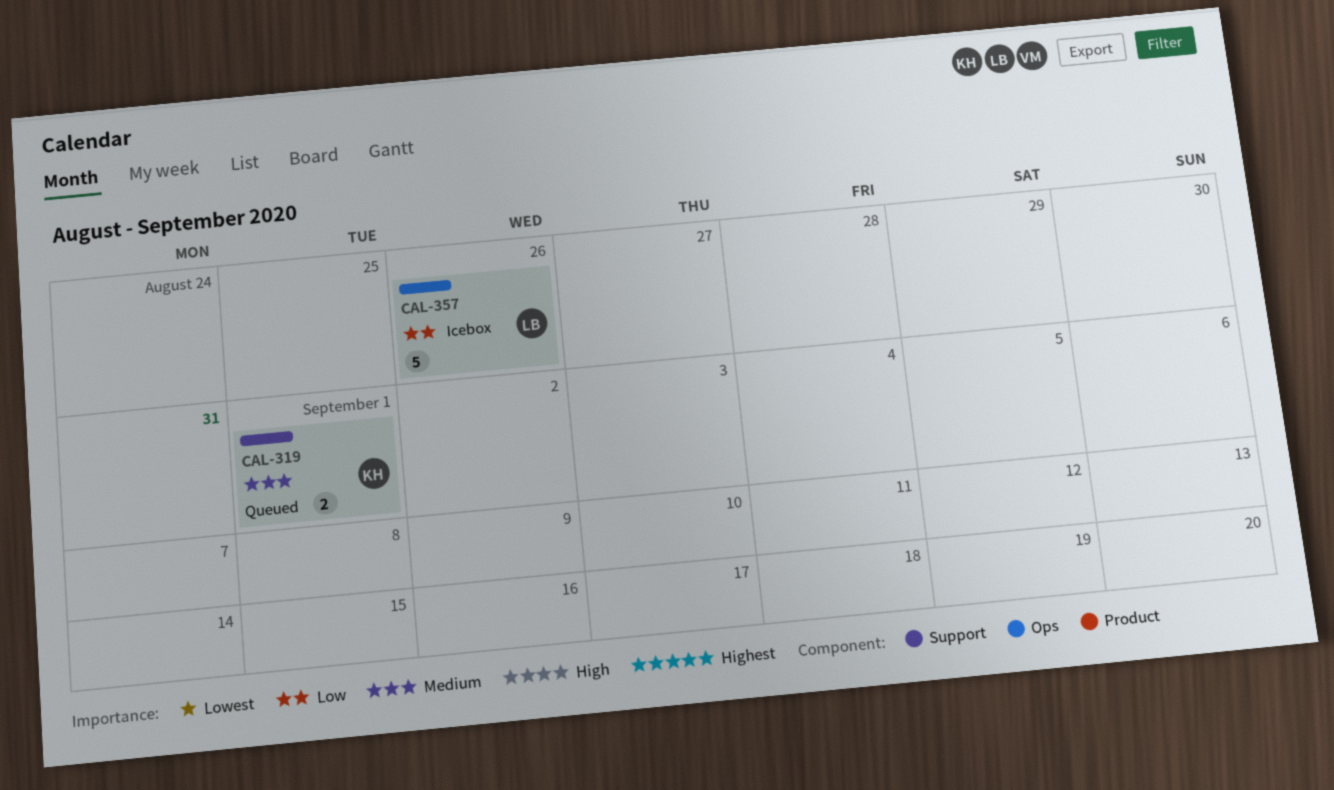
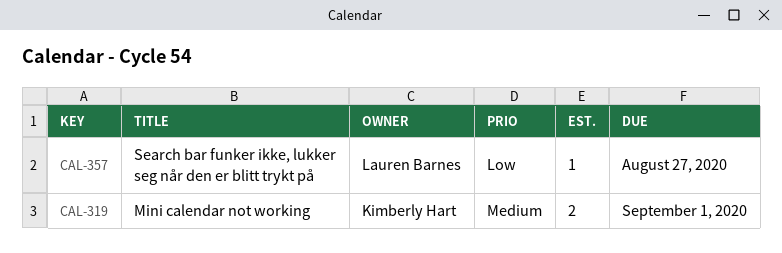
CAL-357, estimate: 5 -> 1
CAL-357, due: Aug 26 -> Aug 27

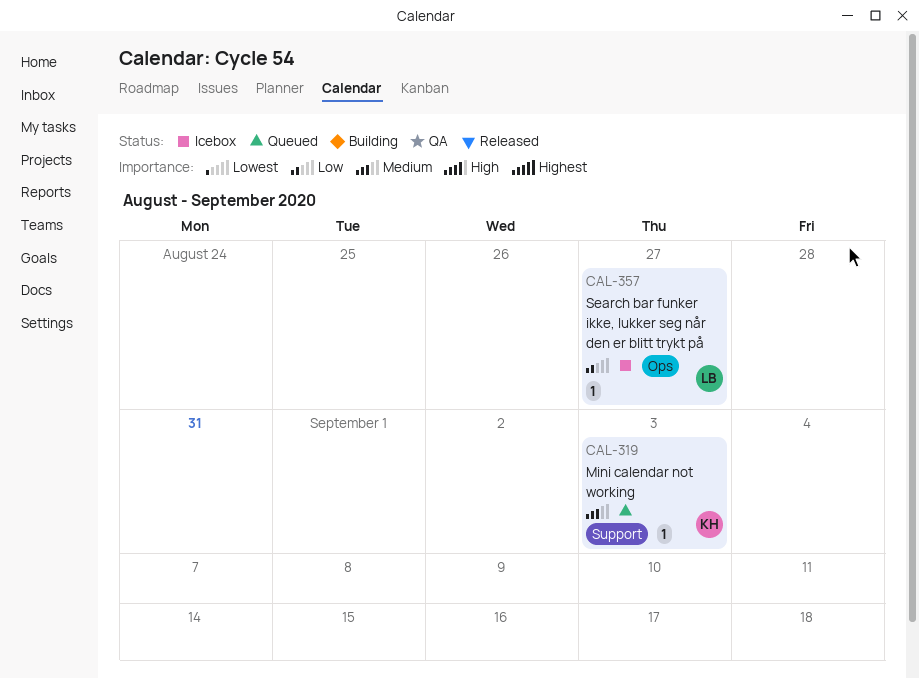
CAL-319, estimate: 2 -> 1
CAL-319, due: Sep 1 -> Sep 3

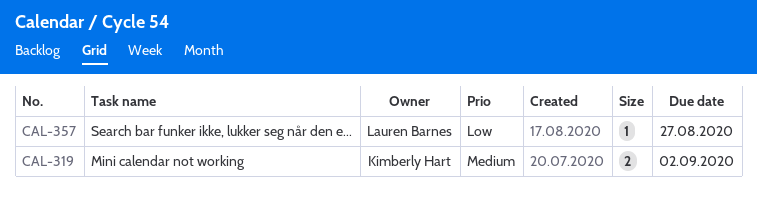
CAL-319, estimate: 1 -> 2
CAL-319, due: Sep 3 -> Sep 2

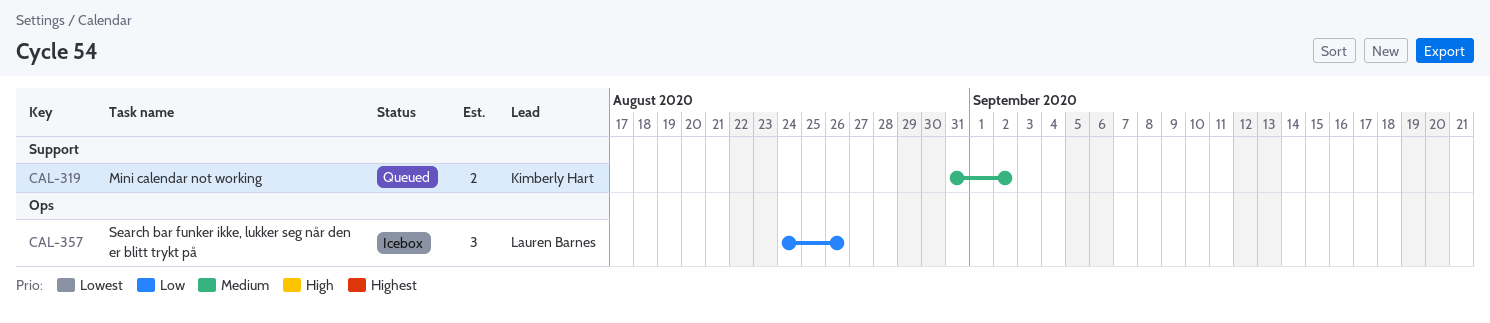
CAL-357, estimate: 1 -> 3
CAL-357, due: Aug 27 -> Aug 26

